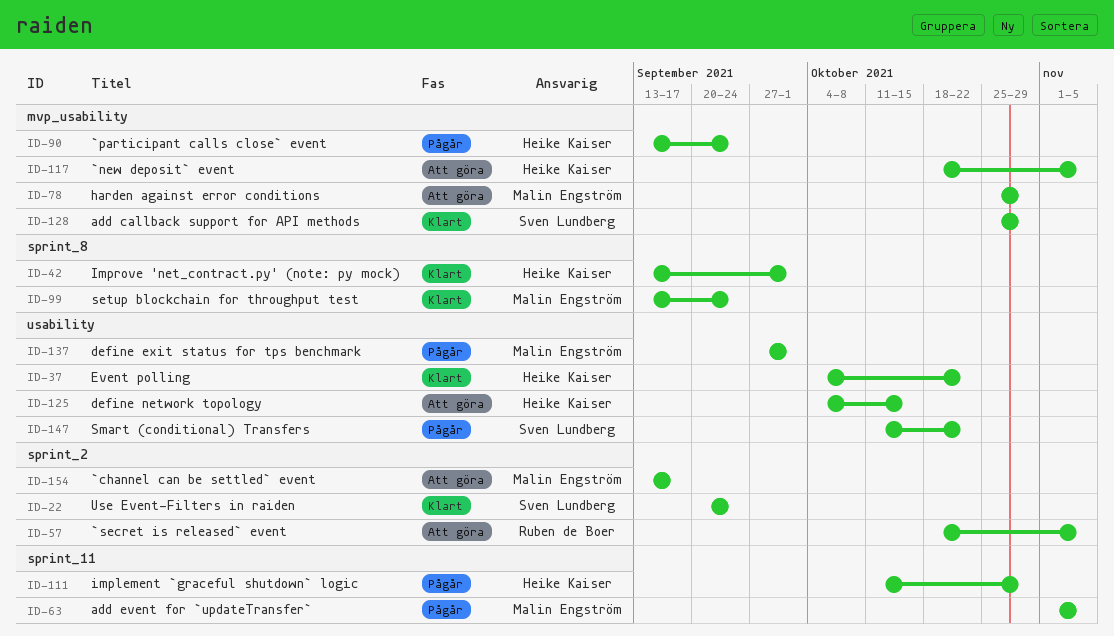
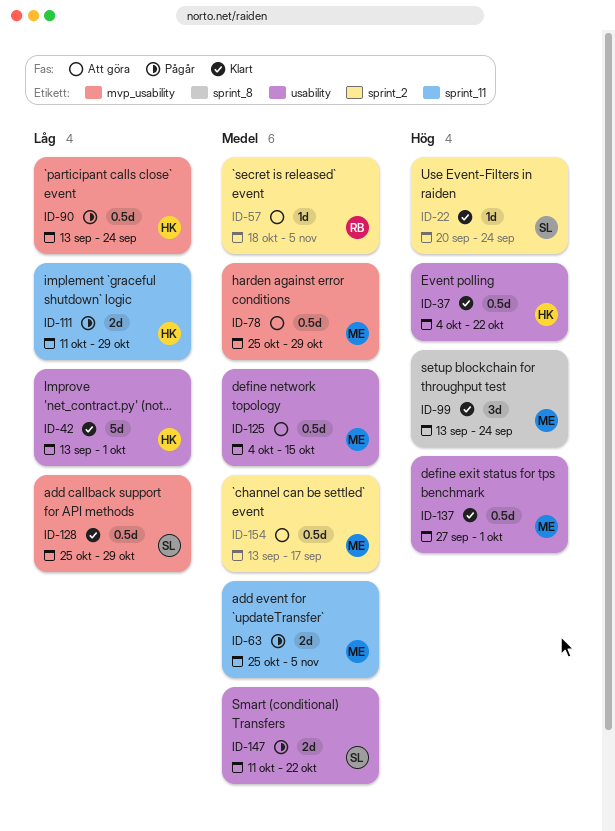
ID-42, label: sprint_8 -> usability
ID-63, start: Nov 1 -> Oct 25
ID-117: present -> none
ID-125, owner: Heike Kaiser -> Malin Engström
ID-137, status: Pågår -> Klart

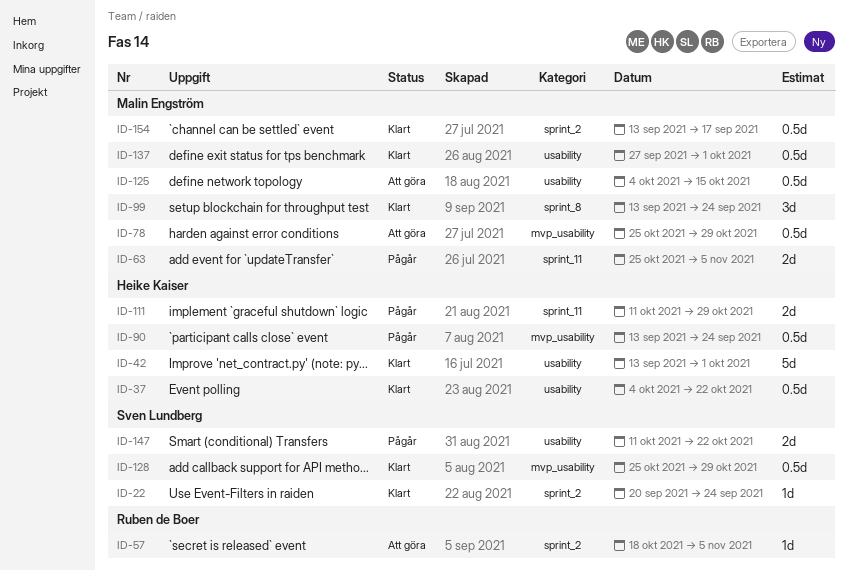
ID-154, status: Att göra -> Klart

